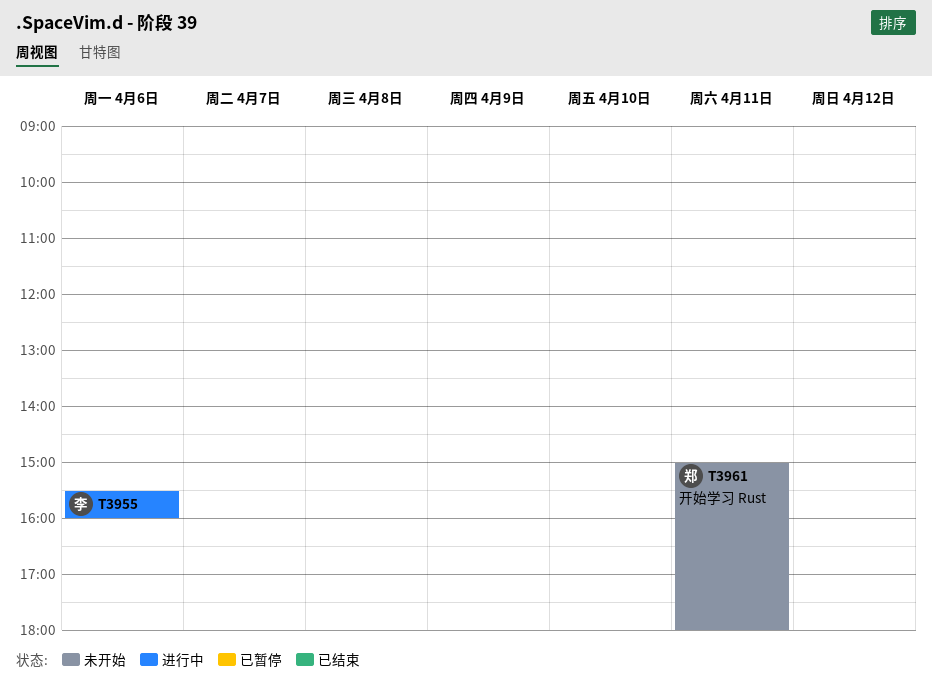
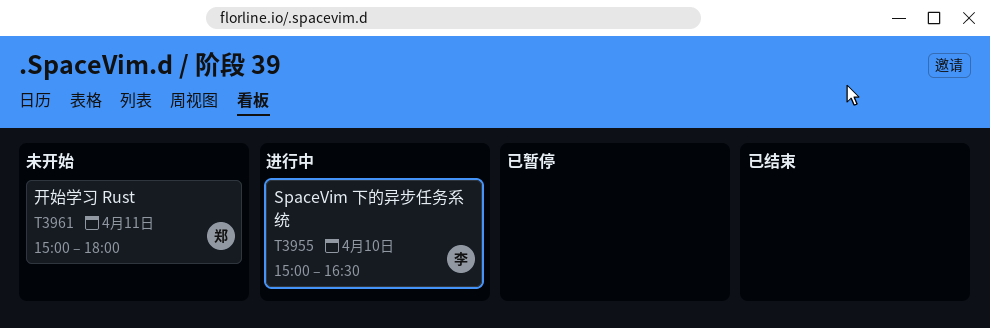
T3955, day: Apr 6 -> Apr 10
T3955, begins: 15:30 -> 15:00
T3955, ends: 16:00 -> 16:30

